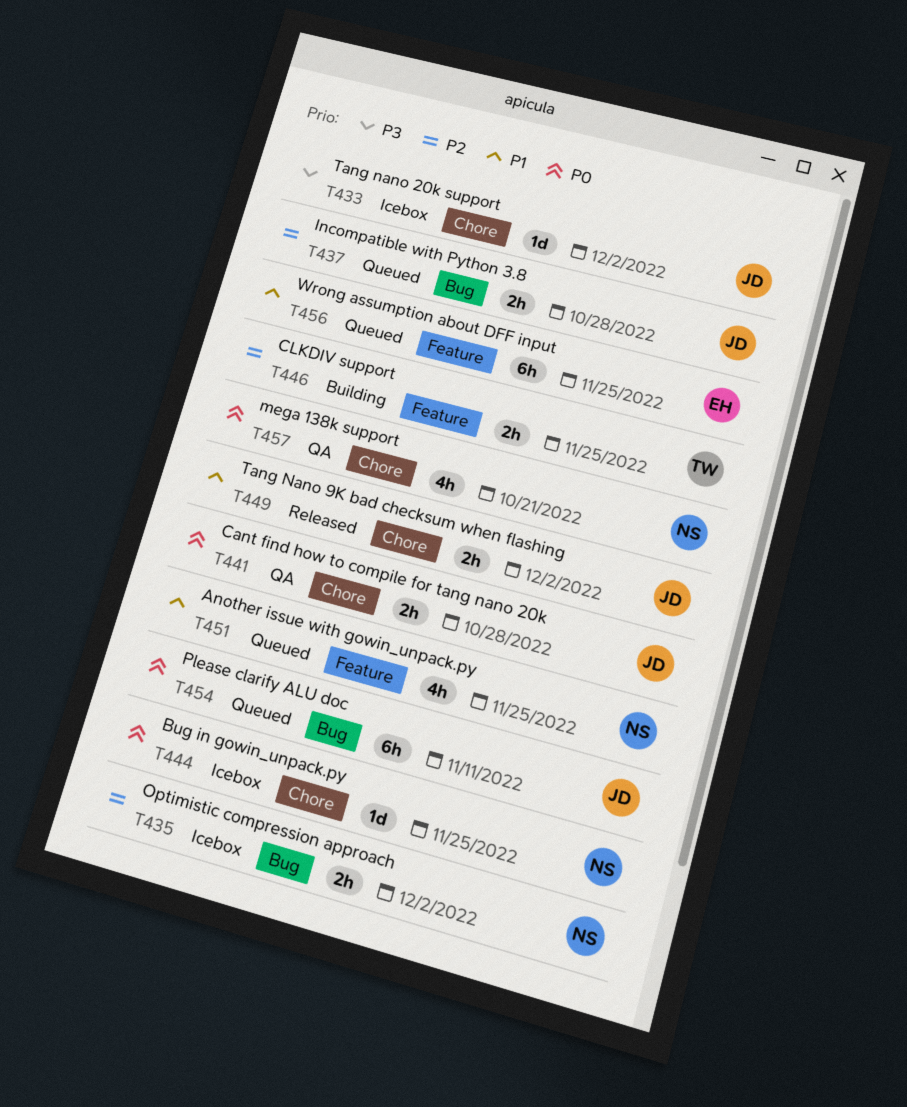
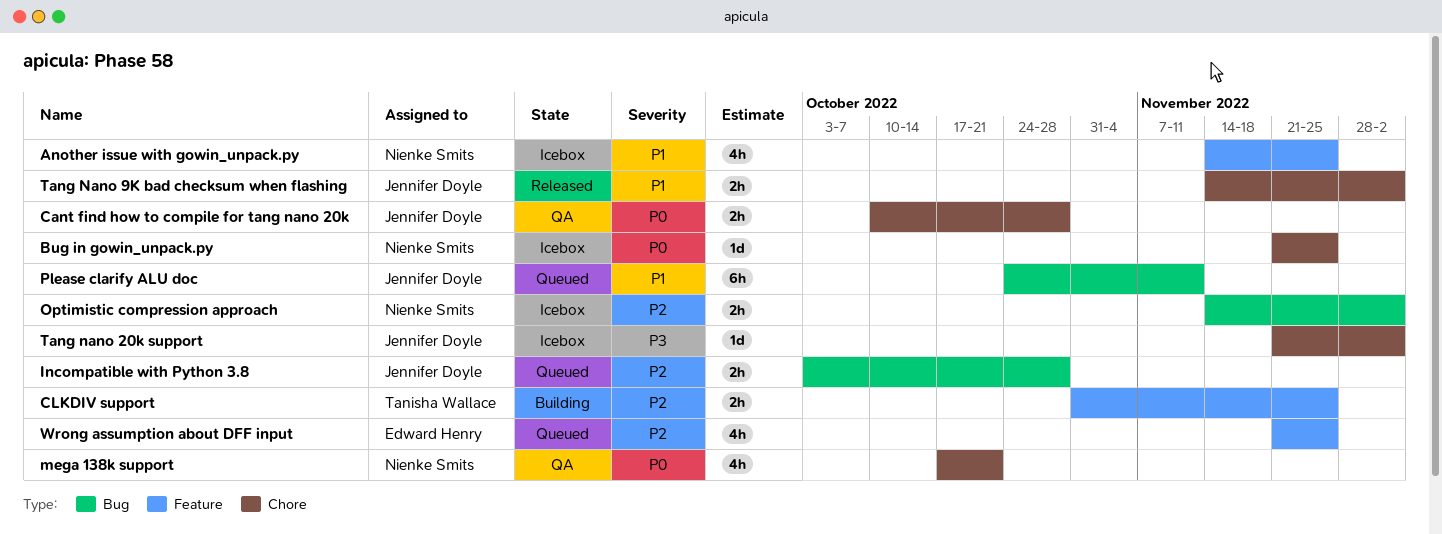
Another issue with gowin_unpack.py, status: Queued -> Icebox
Please clarify ALU doc, priority: P0 -> P1
Wrong assumption about DFF input, priority: P1 -> P2
Wrong assumption about DFF input, estimate: 6h -> 4h

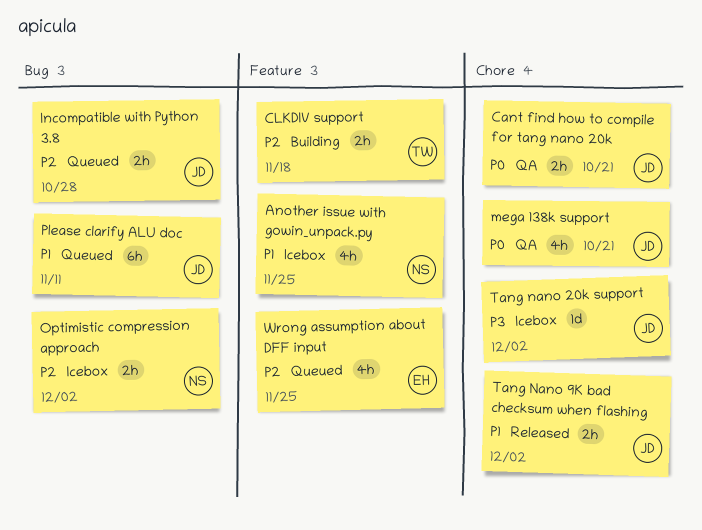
Bug in gowin_unpack.py: present -> none
Cant find how to compile for tang nano 20k, due: Oct 28 -> Oct 21
CLKDIV support, due: Nov 25 -> Nov 18
mega 138k support, owner: Nienke Smits -> Jennifer Doyle

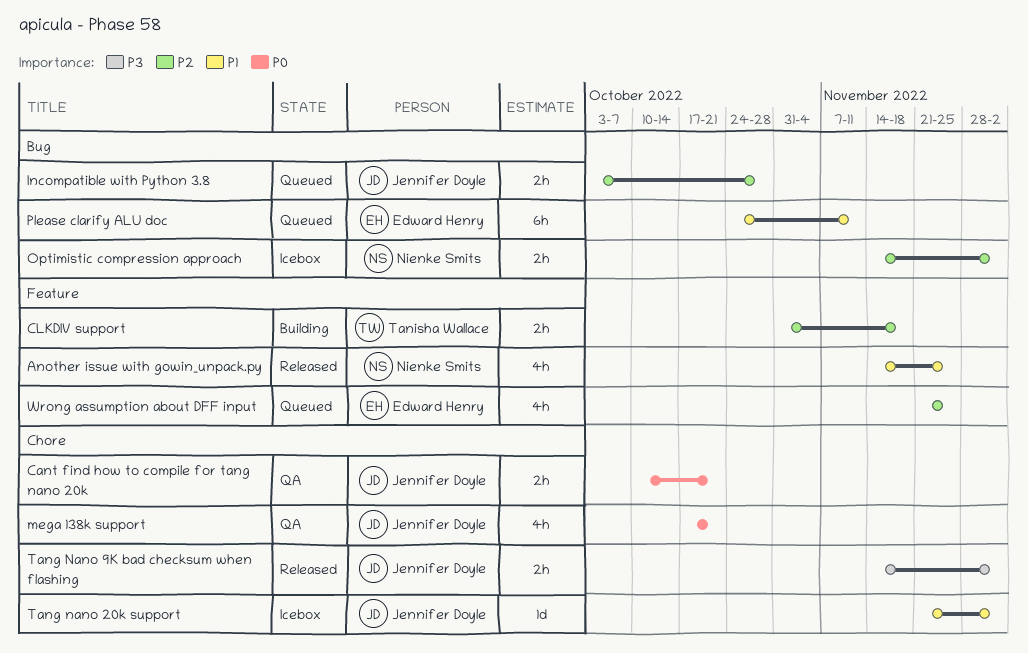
Another issue with gowin_unpack.py, status: Icebox -> Released
Please clarify ALU doc, owner: Jennifer Doyle -> Edward Henry
Tang nano 20k support, priority: P3 -> P1
Tang Nano 9K bad checksum when flashing, priority: P1 -> P3

